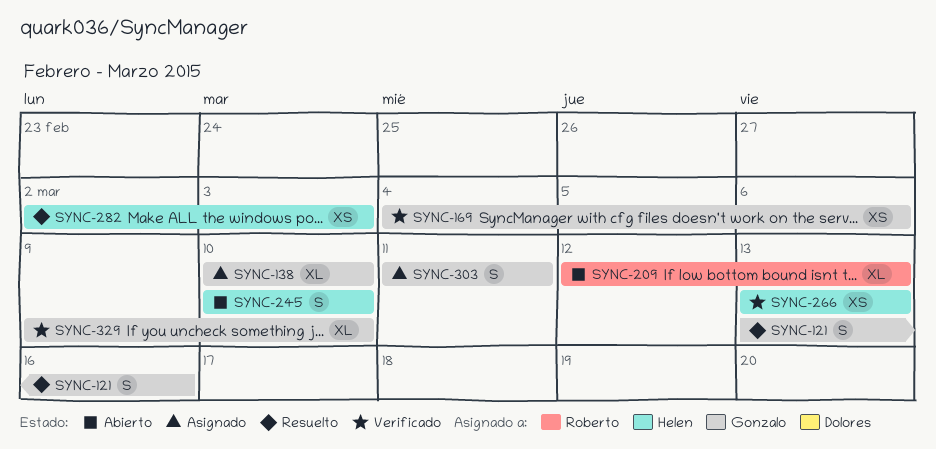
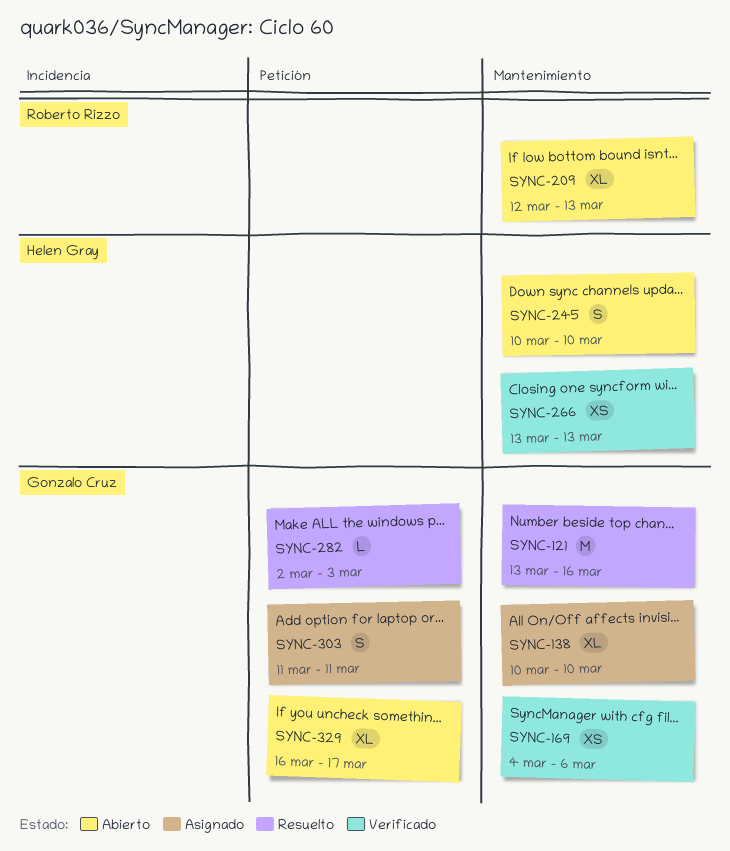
SYNC-121, estimate: S -> M
SYNC-282, owner: Helen Gray -> Gonzalo Cruz
SYNC-282, estimate: XS -> L
SYNC-329, status: Verificado -> Abierto
SYNC-329, start: Mar 9 -> Mar 16
SYNC-329, due: Mar 10 -> Mar 17

